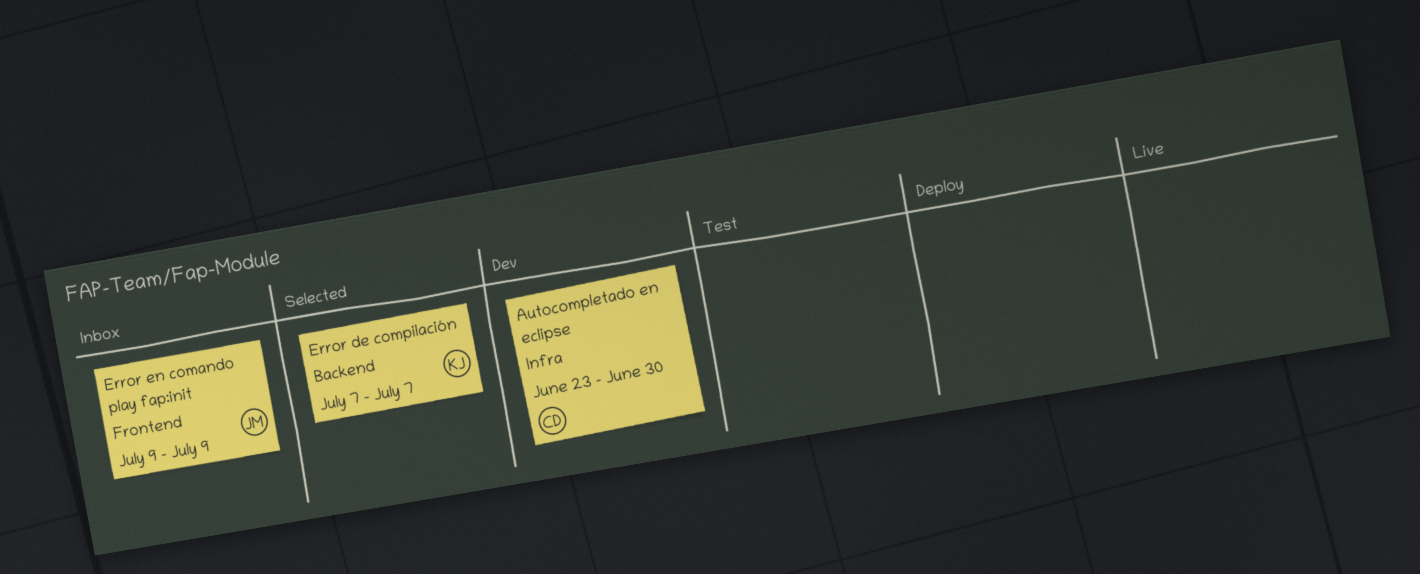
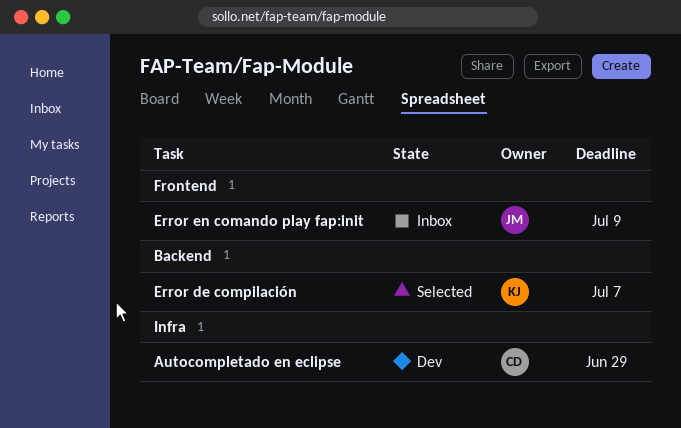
Autocompletado en eclipse, due: Jun 30 -> Jun 29

